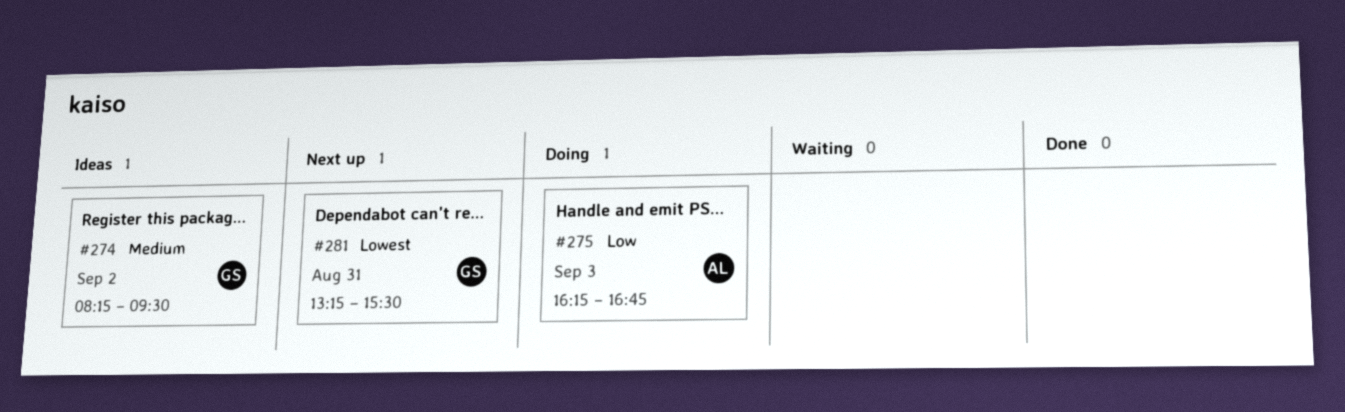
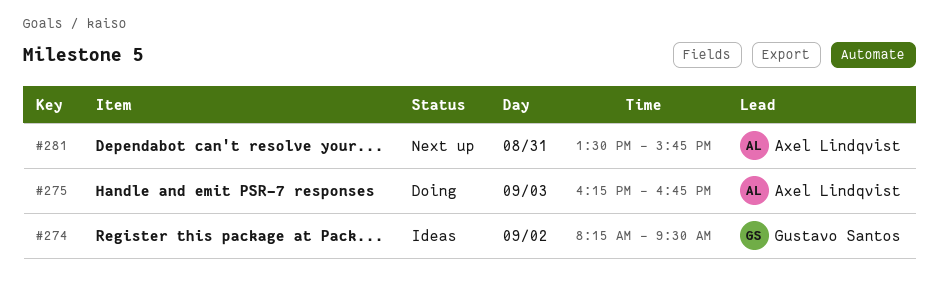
#281, owner: Gustavo Santos -> Axel Lindqvist
#281, begins: 13:15 -> 13:30
#281, ends: 15:30 -> 15:45

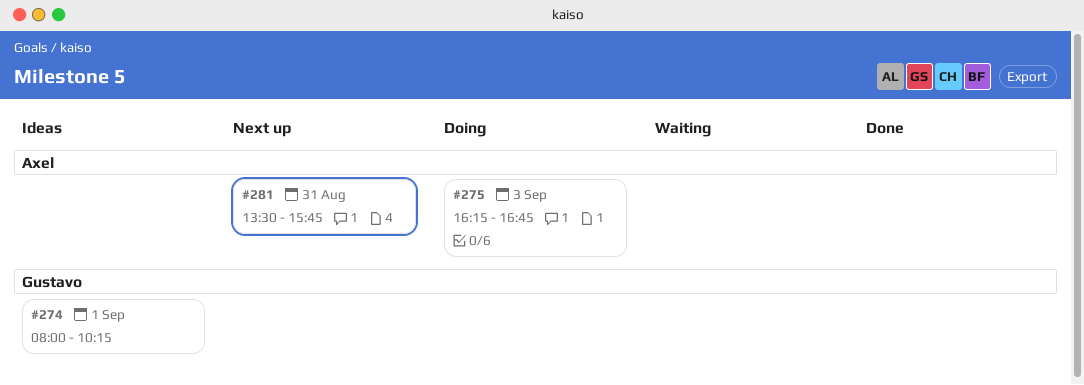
#274, day: Sep 2 -> Sep 1
#274, begins: 08:15 -> 08:00
#274, ends: 09:30 -> 10:15

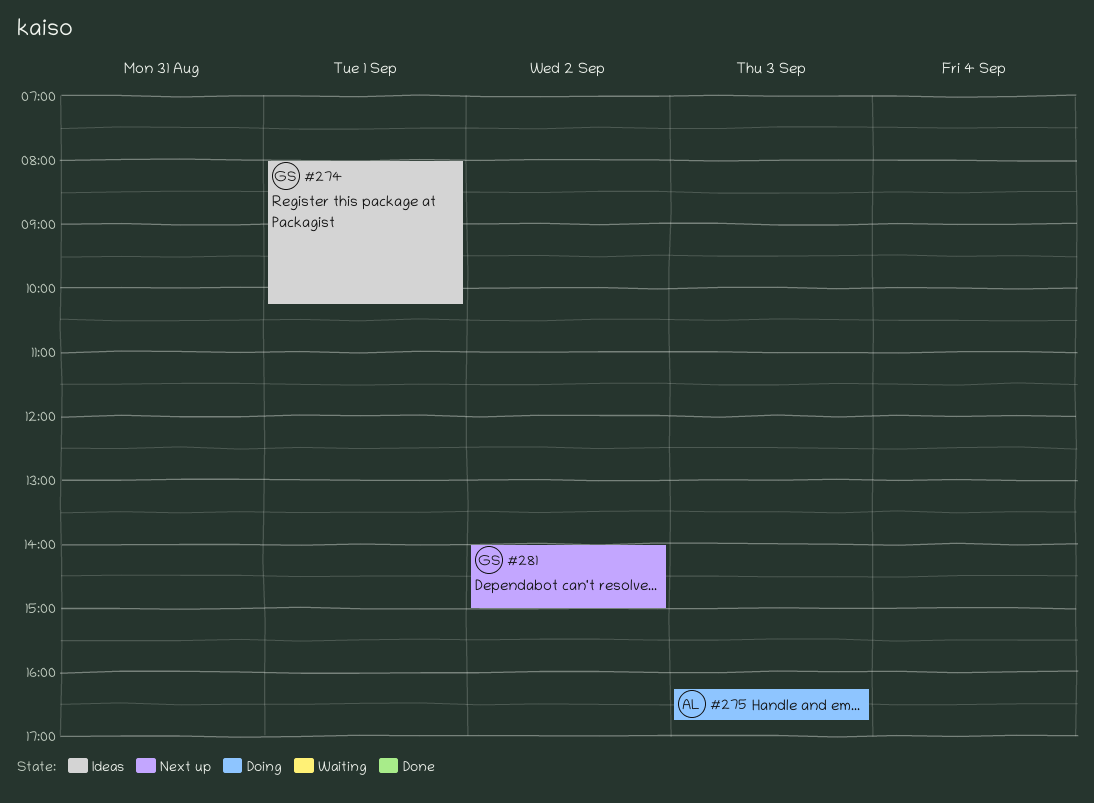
#281, owner: Axel -> Gustavo
#281, day: Aug 31 -> Sep 2
#281, begins: 13:30 -> 14:00
#281, ends: 15:45 -> 15:00

